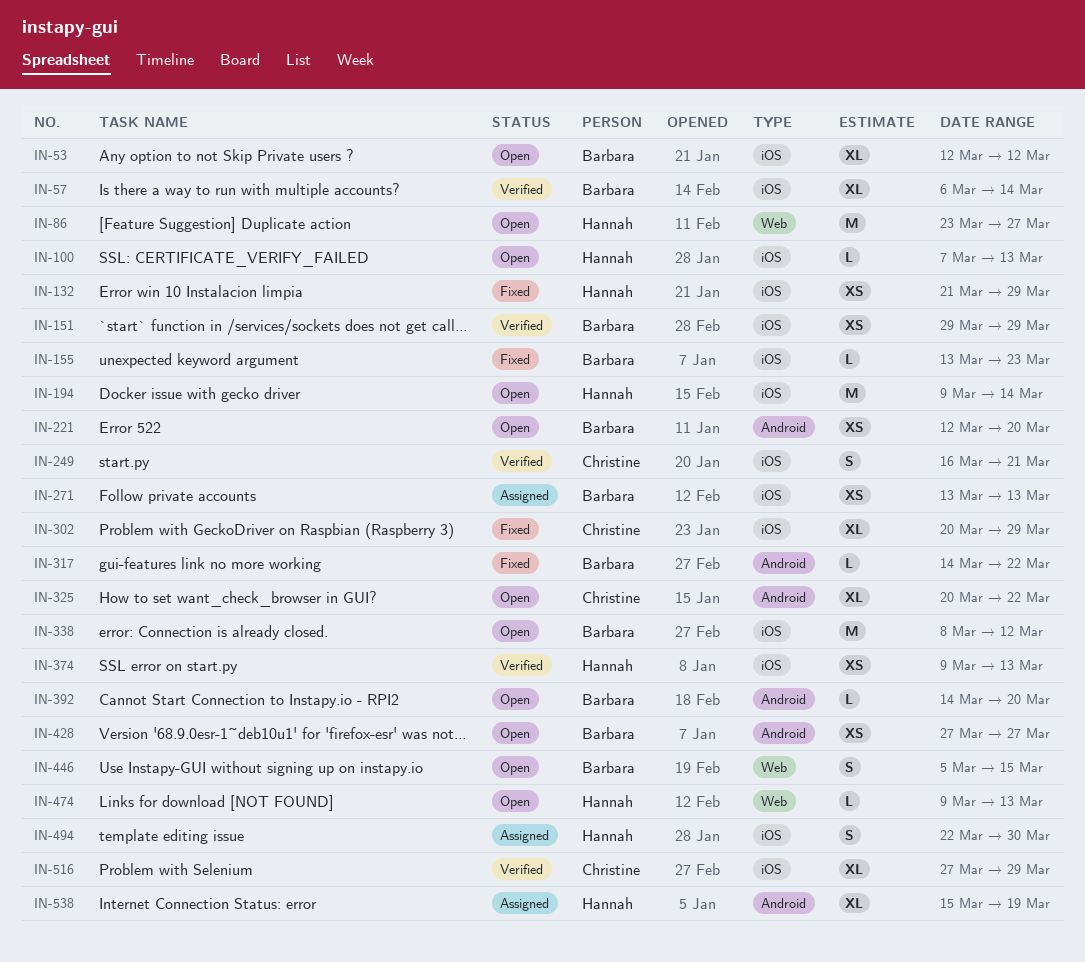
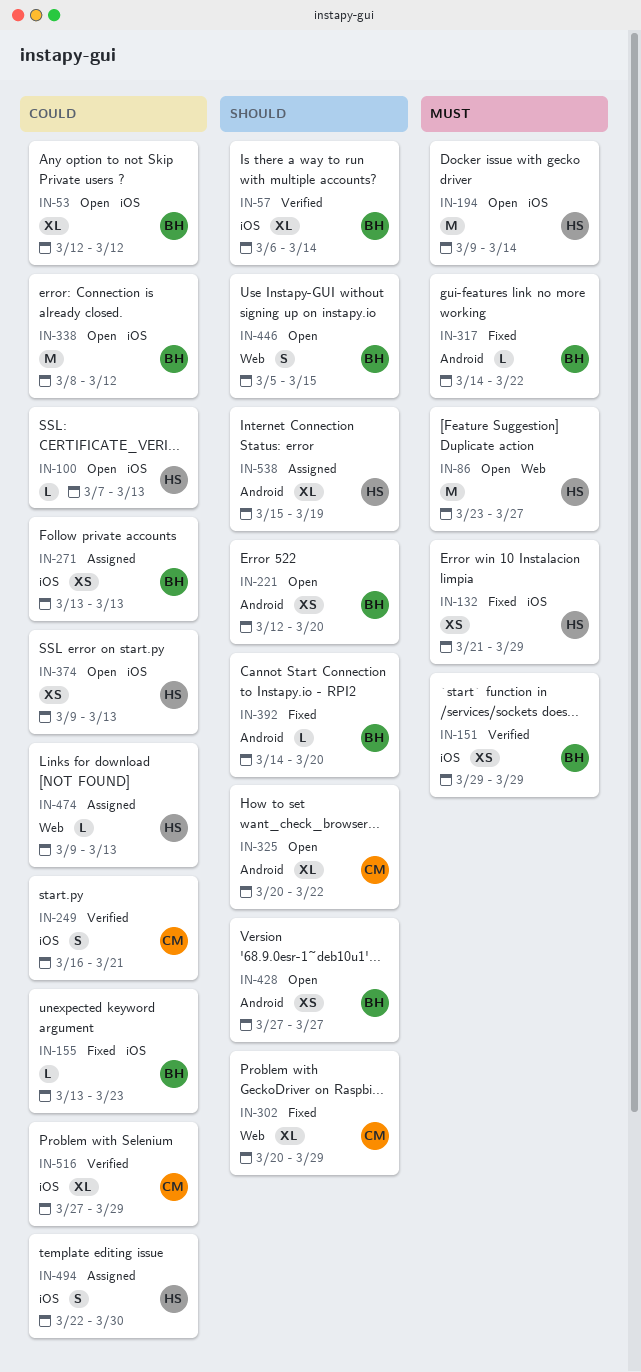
IN-302, label: iOS -> Web
IN-374, status: Verified -> Open
IN-392, status: Open -> Fixed
IN-474, status: Open -> Assigned

